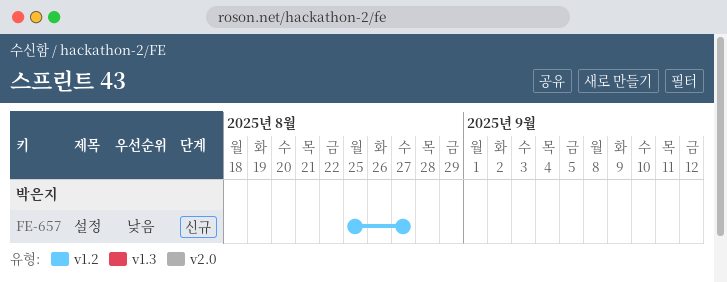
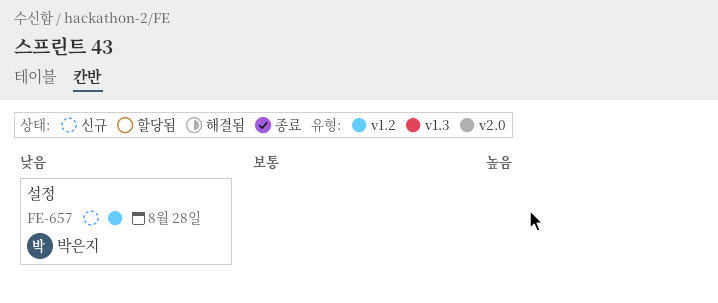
FE-657, due: Aug 27 -> Aug 28

